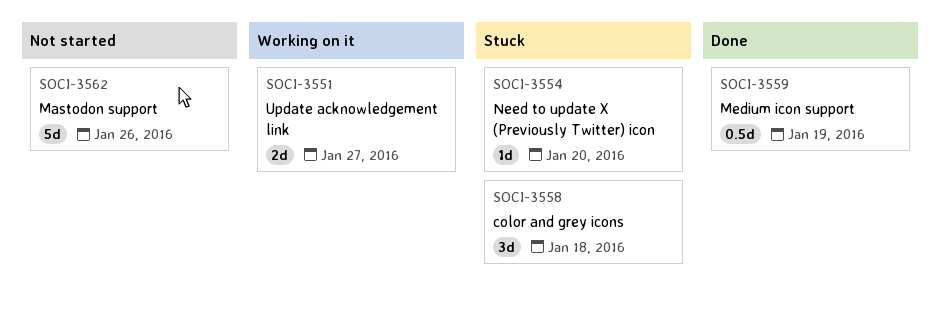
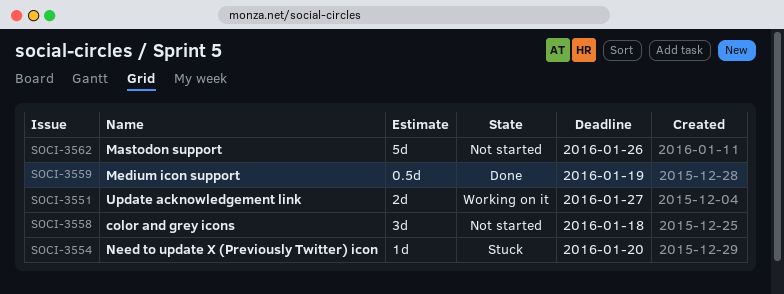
SOCI-3558, status: Stuck -> Not started

